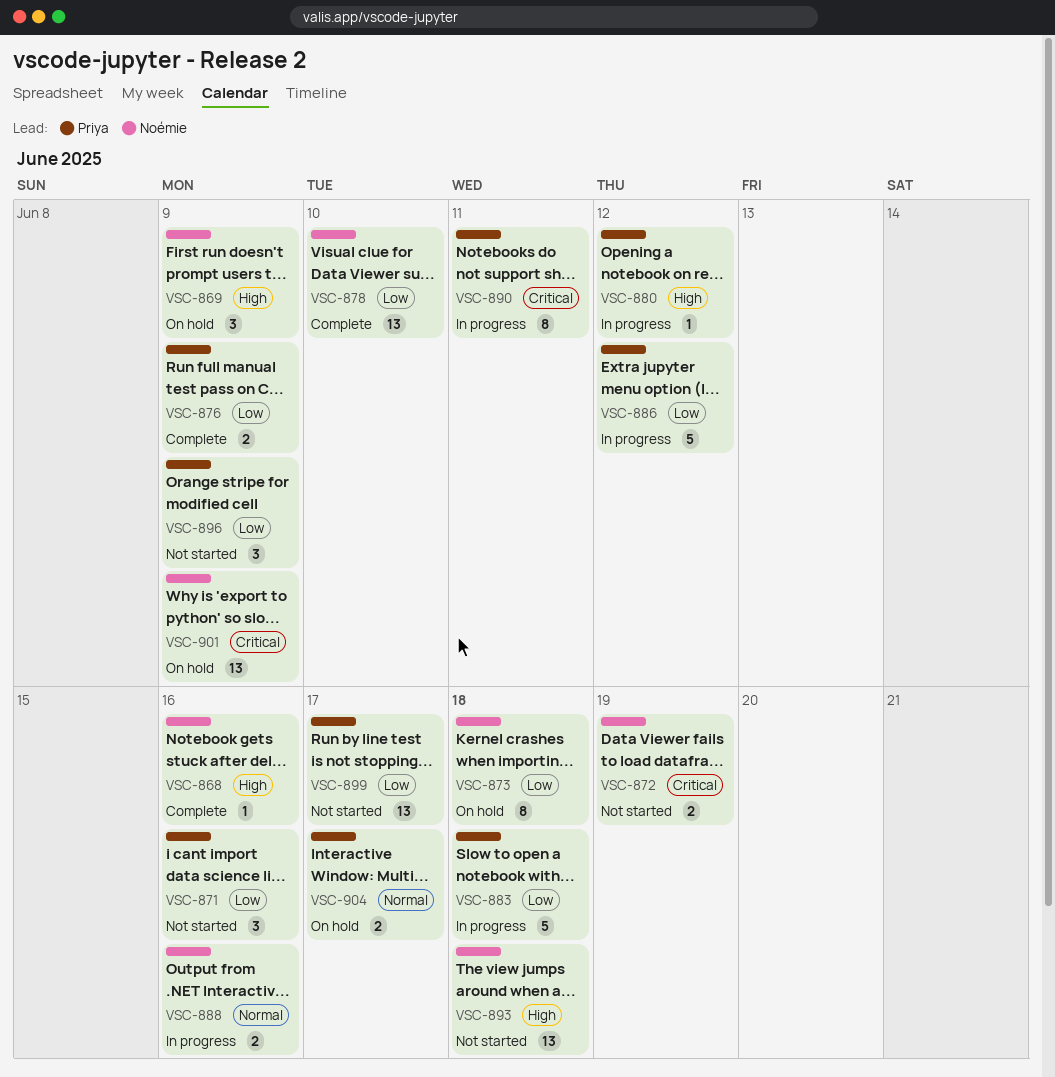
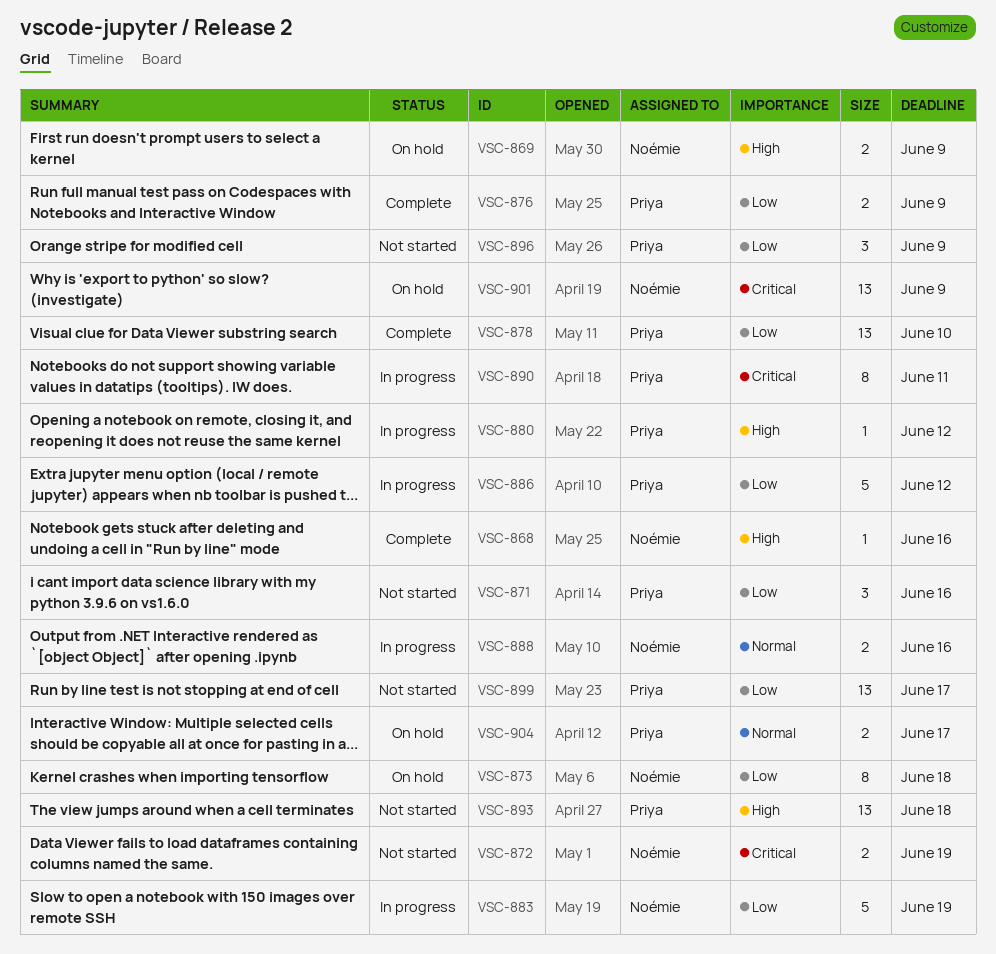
VSC-869, estimate: 3 -> 2
VSC-878, owner: Noémie -> Priya
VSC-883, owner: Priya -> Noémie
VSC-883, due: Jun 18 -> Jun 19
VSC-893, owner: Noémie -> Priya

